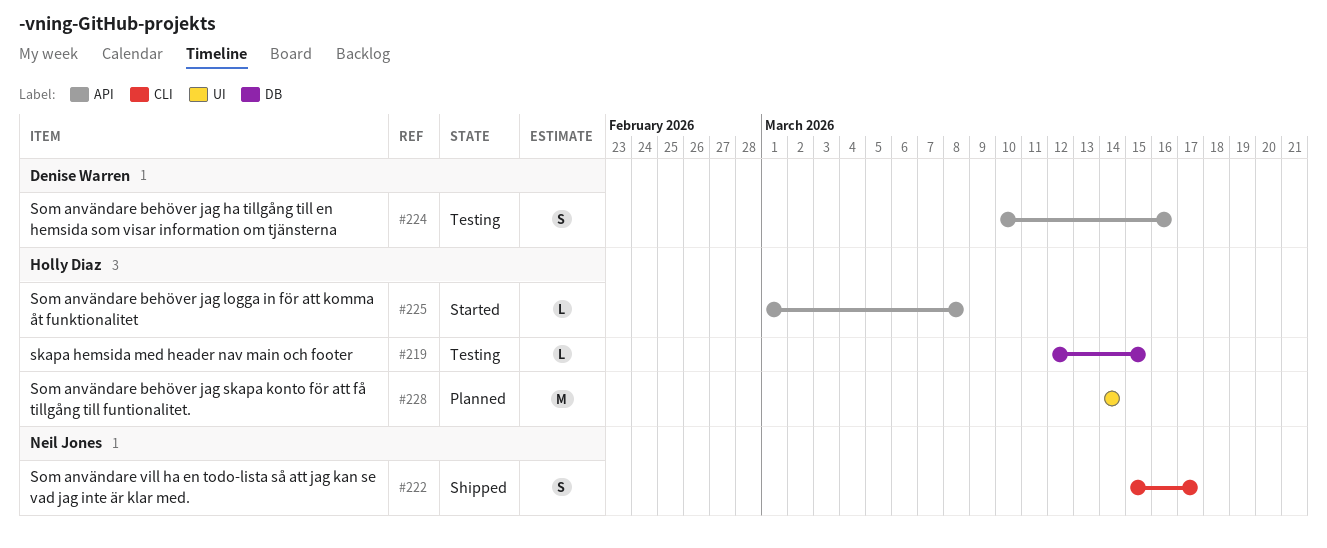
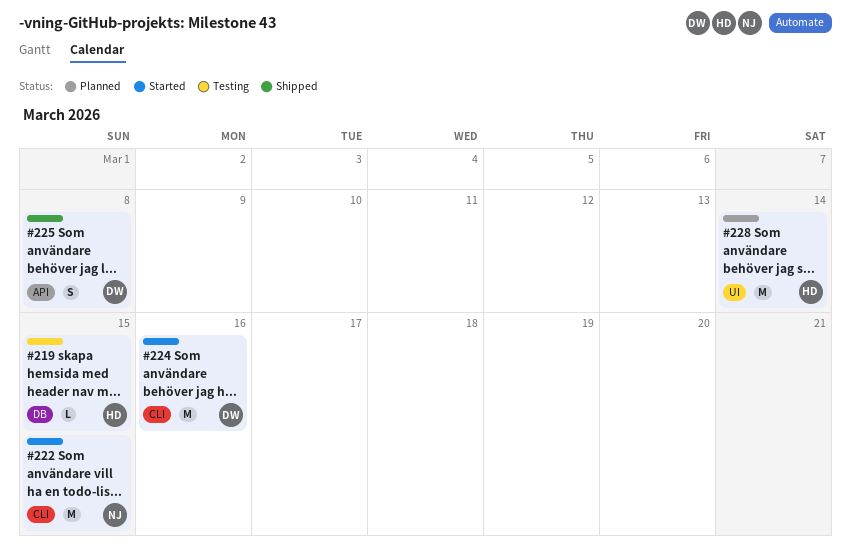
#222, status: Shipped -> Started
#222, estimate: S -> M
#222, due: Mar 17 -> Mar 15
#224, status: Testing -> Started
#224, label: API -> CLI
#224, estimate: S -> M
#225, status: Started -> Shipped
#225, owner: Holly Diaz -> Denise Warren
#225, estimate: L -> S

